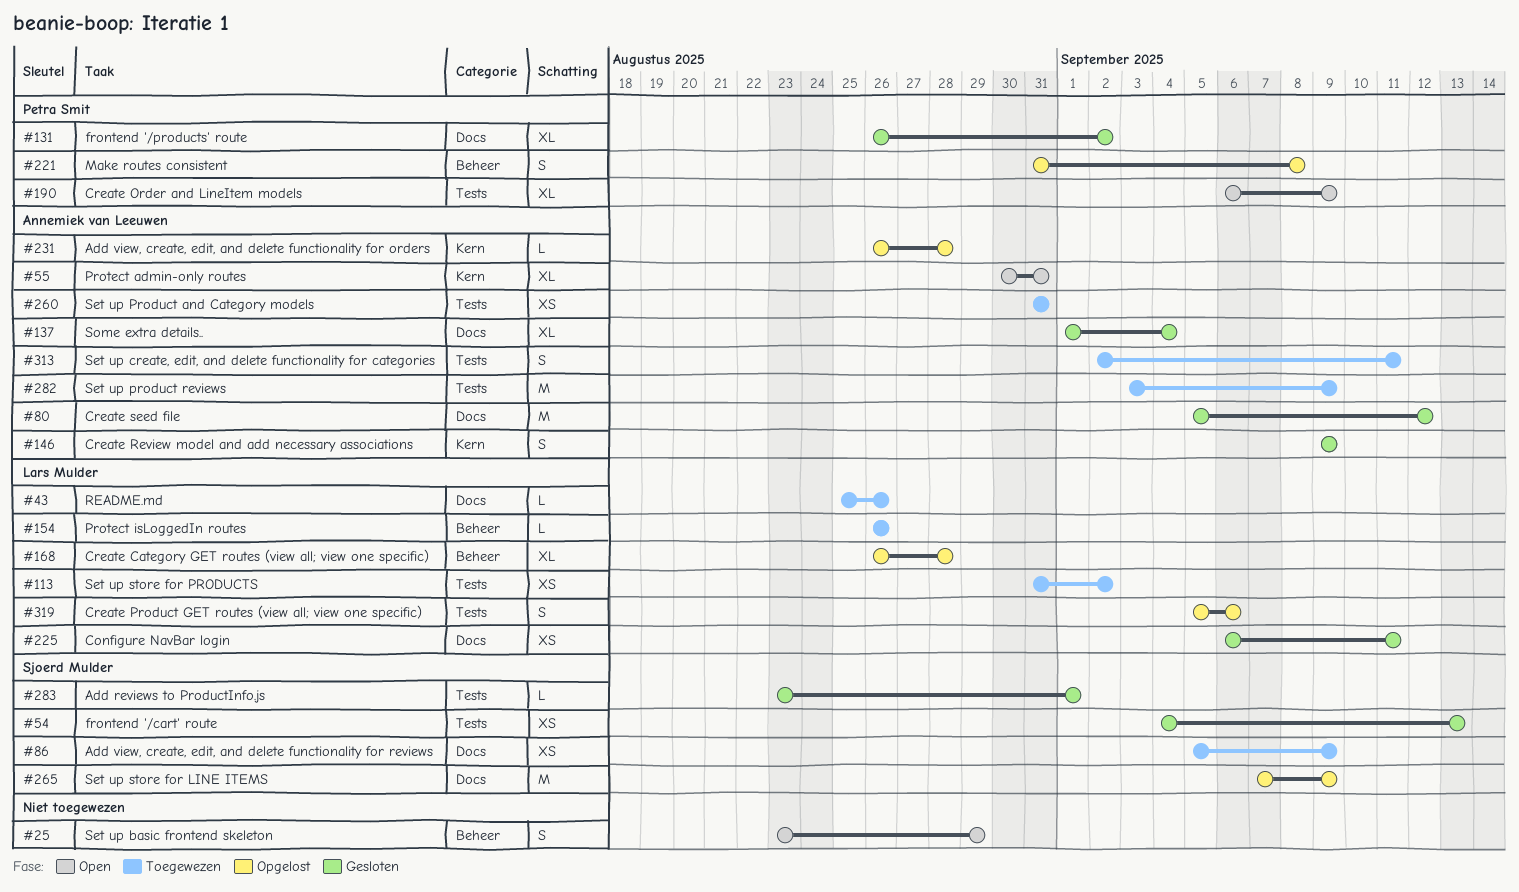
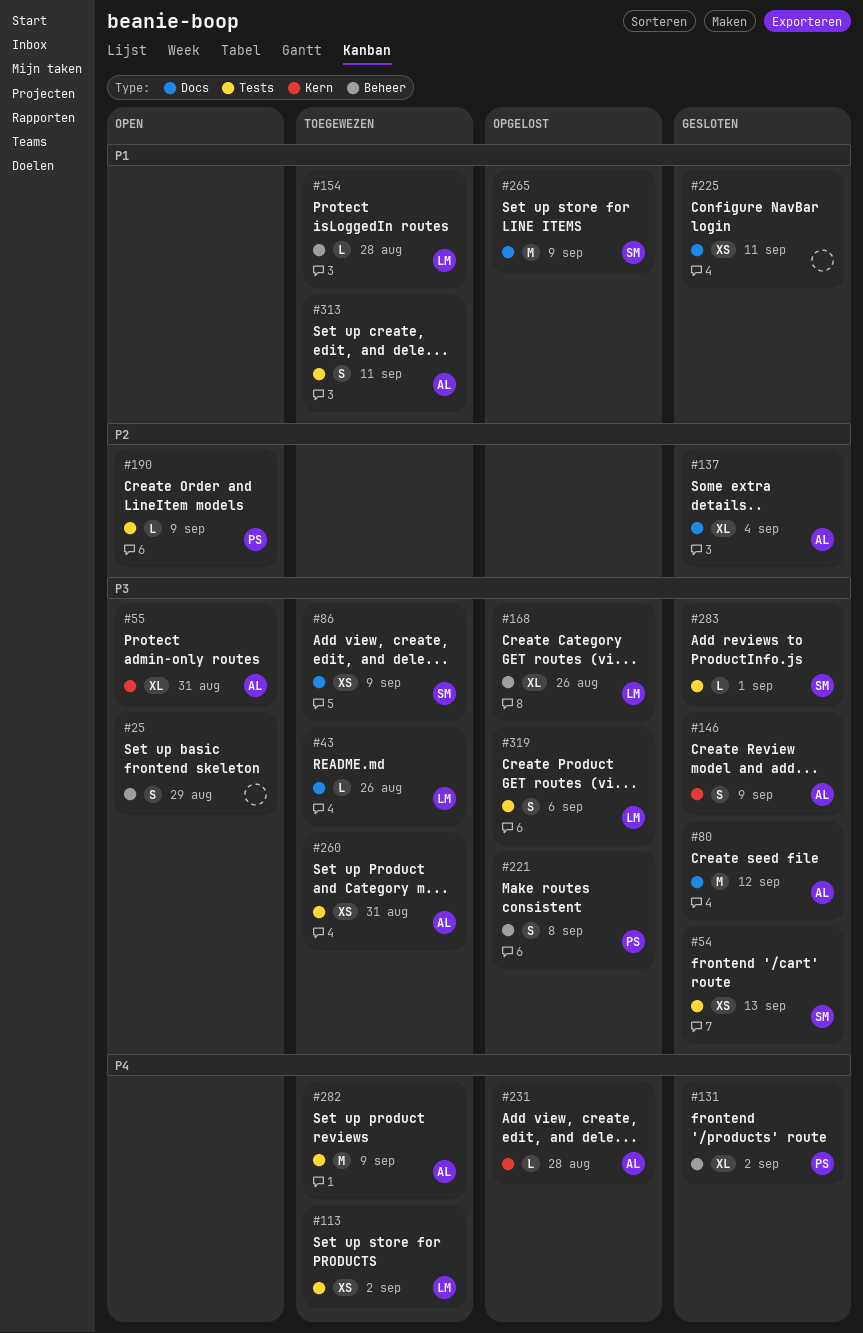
#131, label: Docs -> Beheer
#154, due: Aug 26 -> Aug 28
#168, due: Aug 28 -> Aug 26
#190, estimate: XL -> L
#225, owner: Lars Mulder -> none

